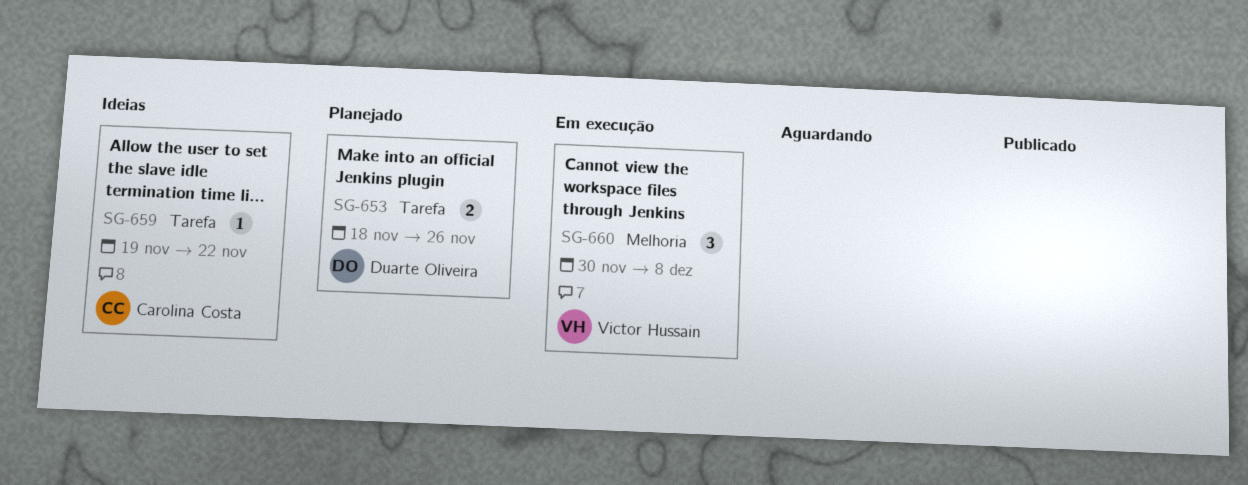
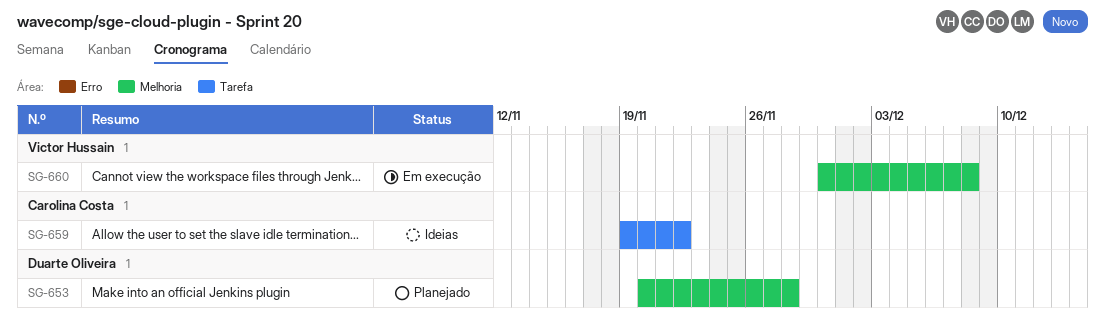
SG-653, label: Tarefa -> Melhoria
SG-653, start: Nov 18 -> Nov 20
SG-653, due: Nov 26 -> Nov 28

